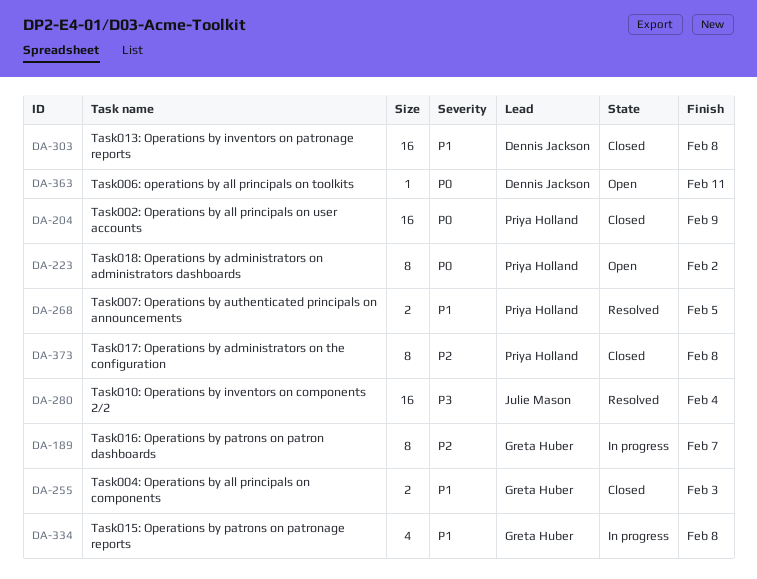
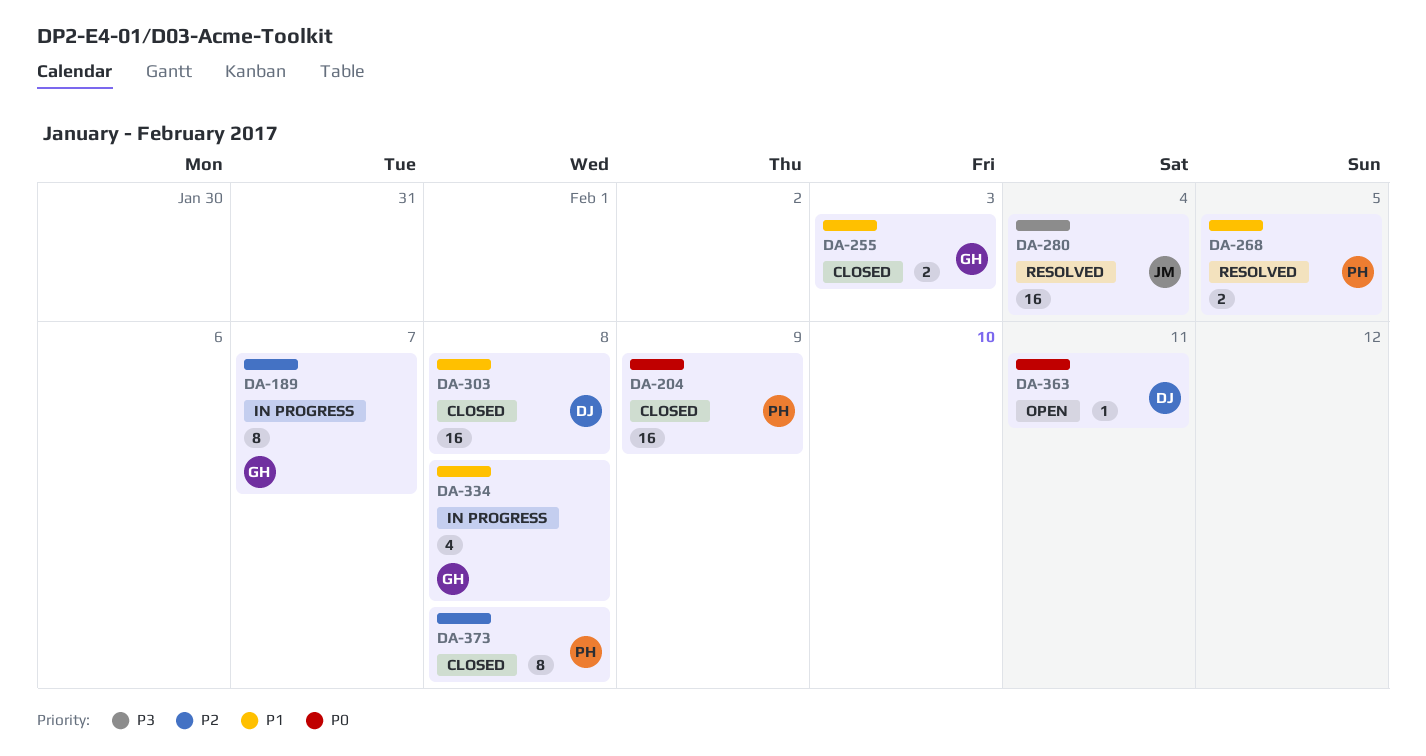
DA-223: present -> none

